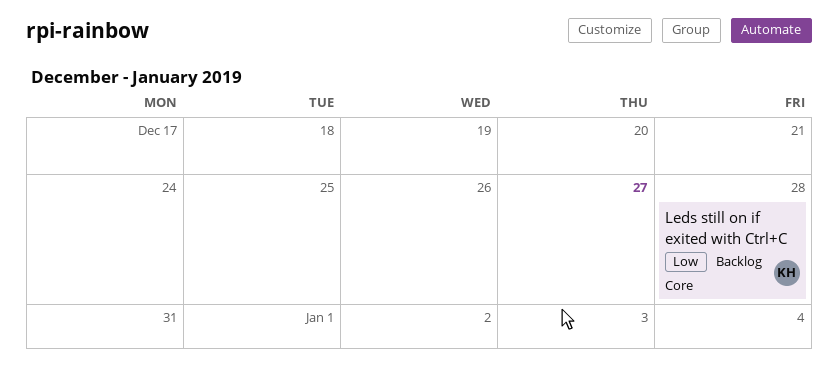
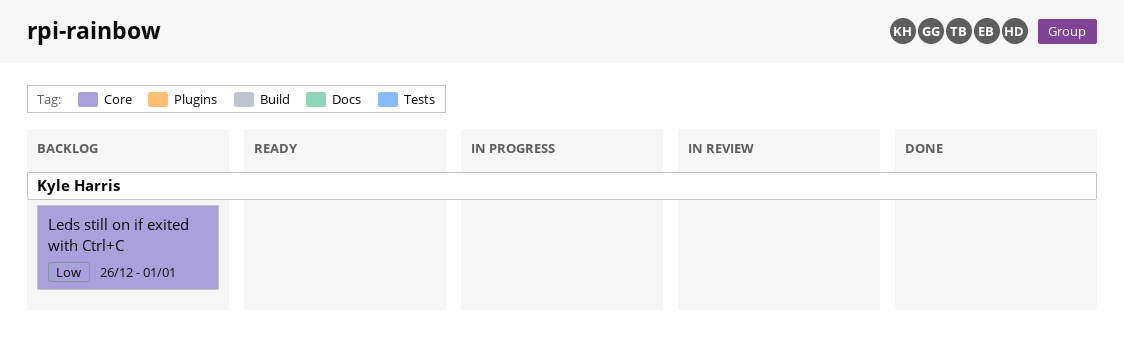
Leds still on if exited with Ctrl+C, due: Dec 28 -> Jan 1

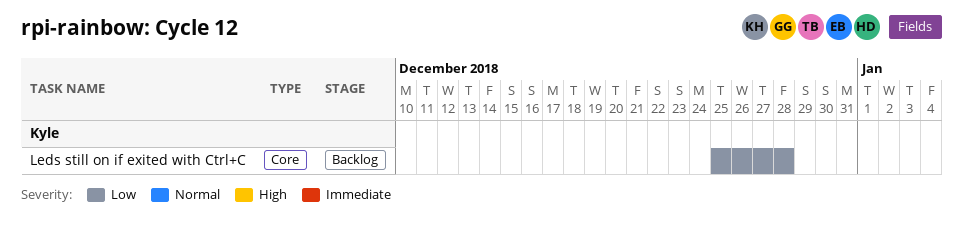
Leds still on if exited with Ctrl+C, start: Dec 26 -> Dec 25
Leds still on if exited with Ctrl+C, due: Jan 1 -> Dec 28

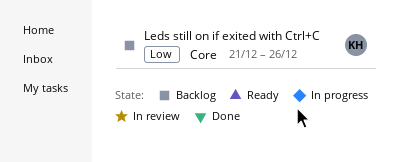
Leds still on if exited with Ctrl+C, start: Dec 25 -> Dec 21
Leds still on if exited with Ctrl+C, due: Dec 28 -> Dec 26

